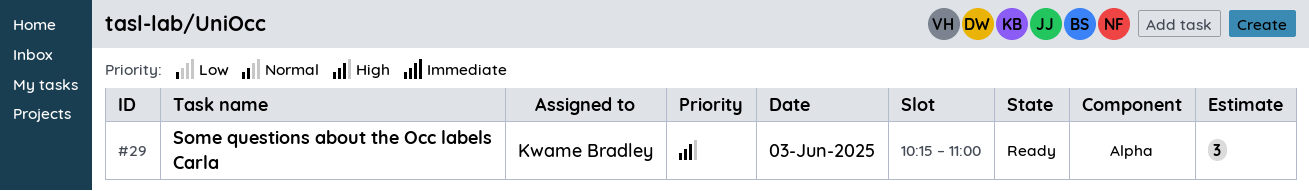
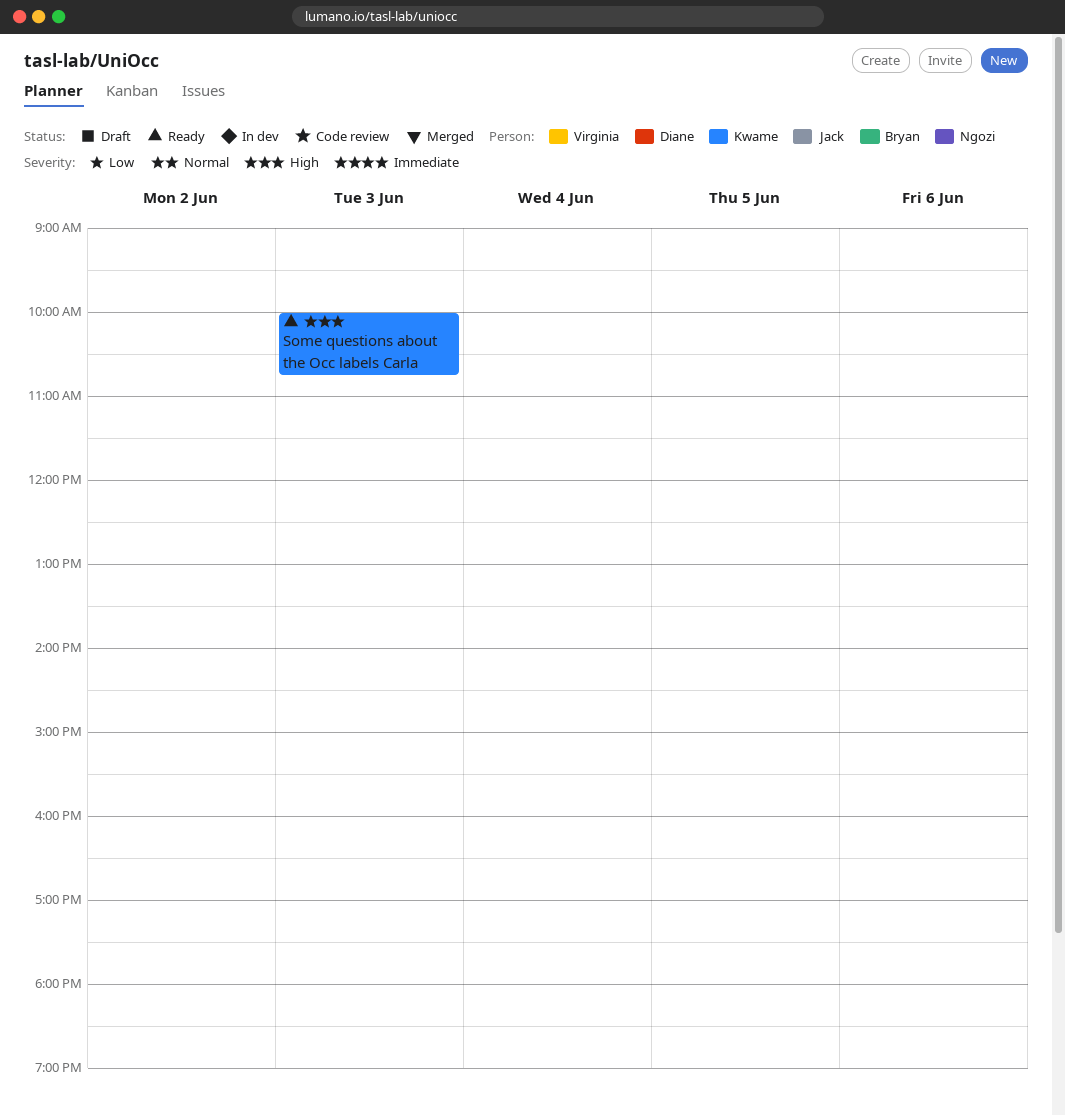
Some questions about the Occ labels Carla, begins: 10:15 -> 10:00
Some questions about the Occ labels Carla, ends: 11:00 -> 10:45

